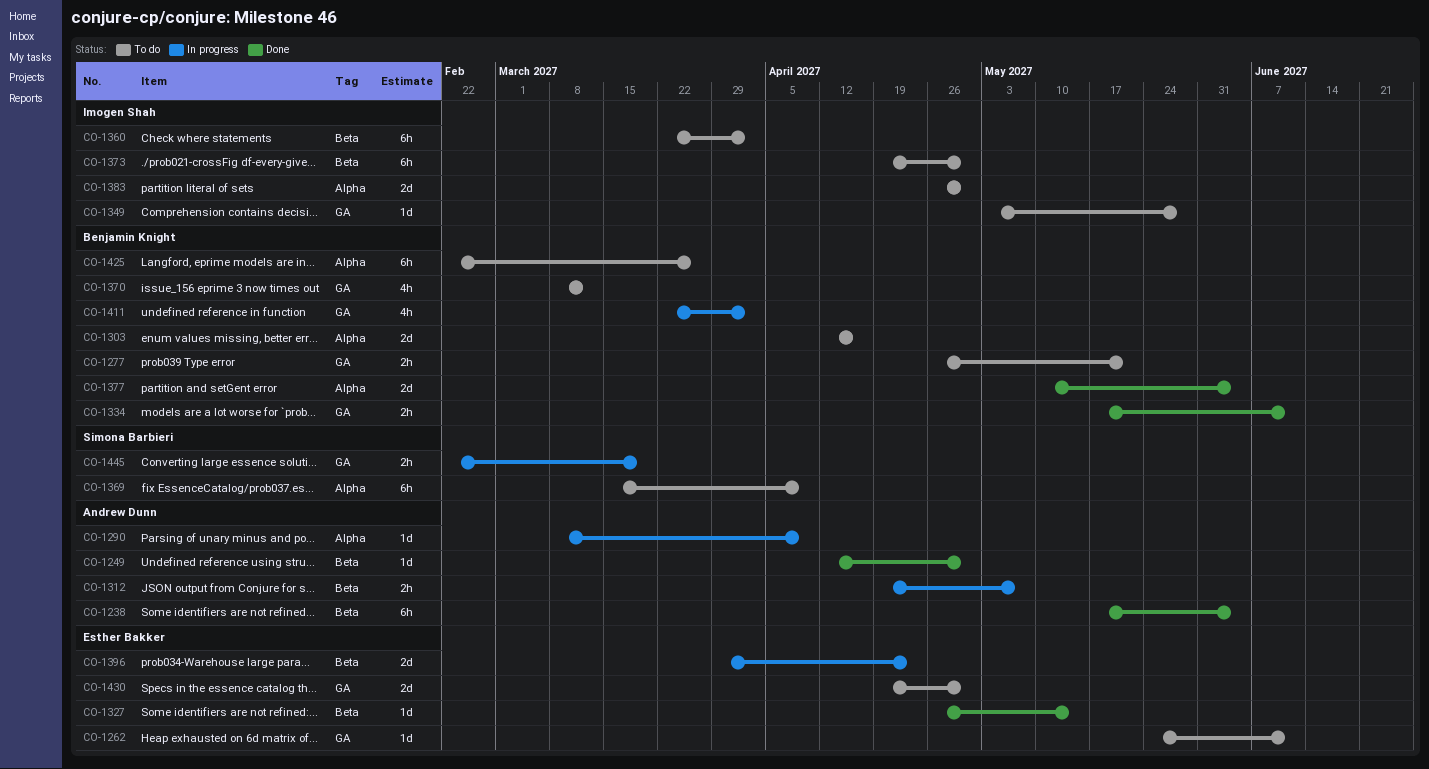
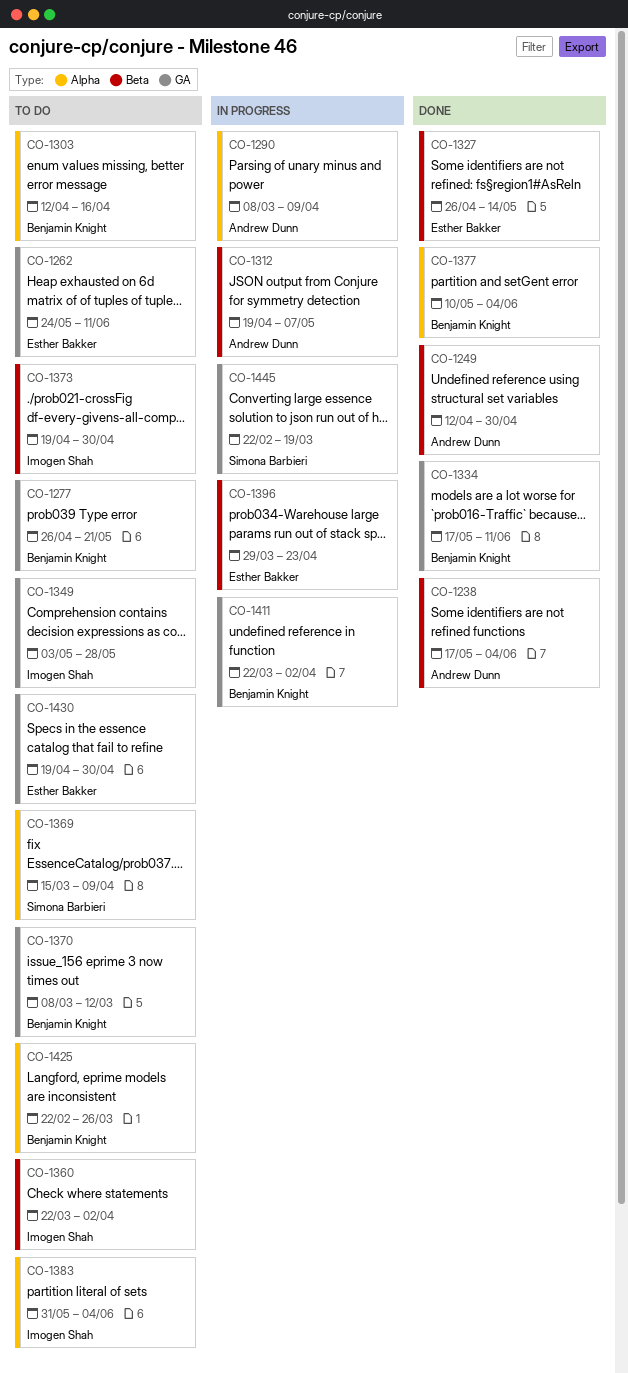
CO-1383, start: Apr 26 -> May 31
CO-1383, due: Apr 30 -> Jun 4

